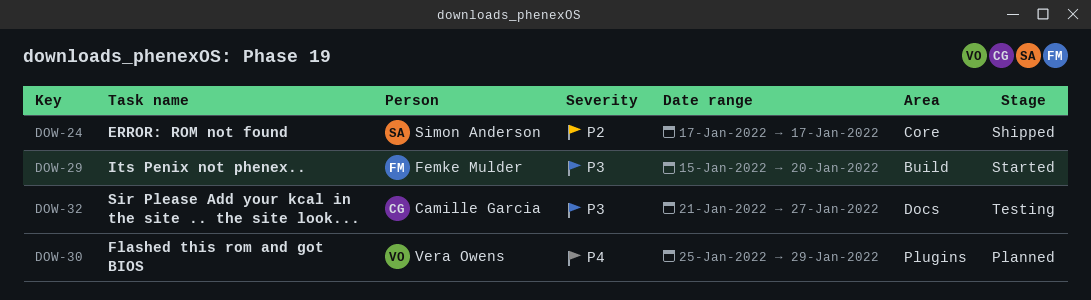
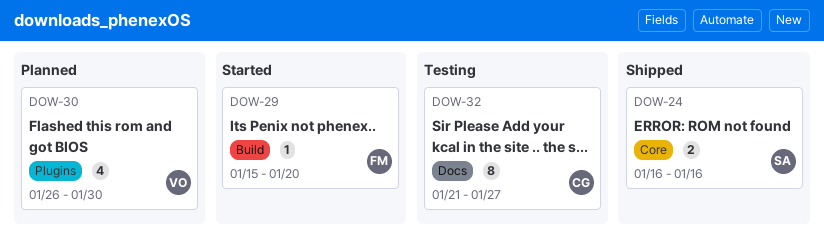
DOW-24, start: Jan 17 -> Jan 16
DOW-24, due: Jan 17 -> Jan 16
DOW-30, start: Jan 25 -> Jan 26
DOW-30, due: Jan 29 -> Jan 30

